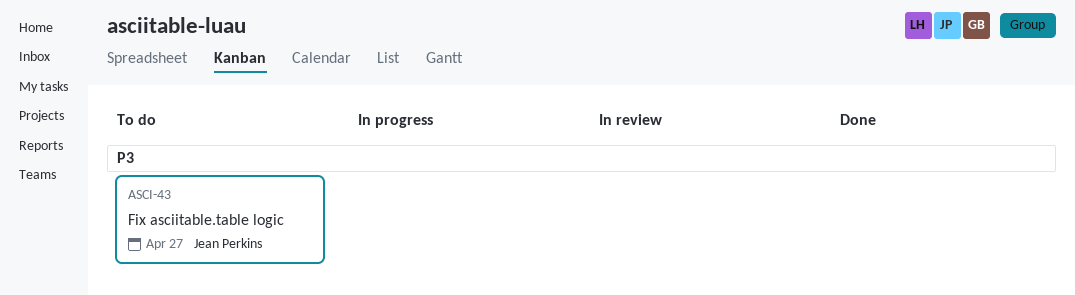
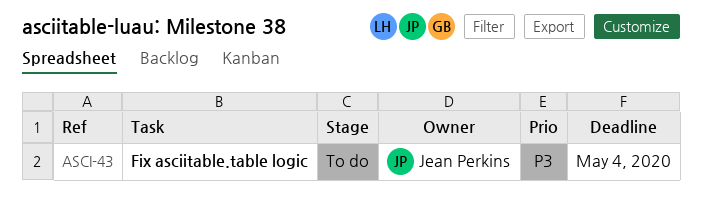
ASCI-43, due: Apr 27 -> May 4

